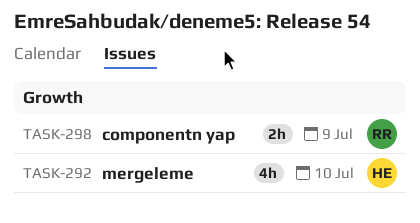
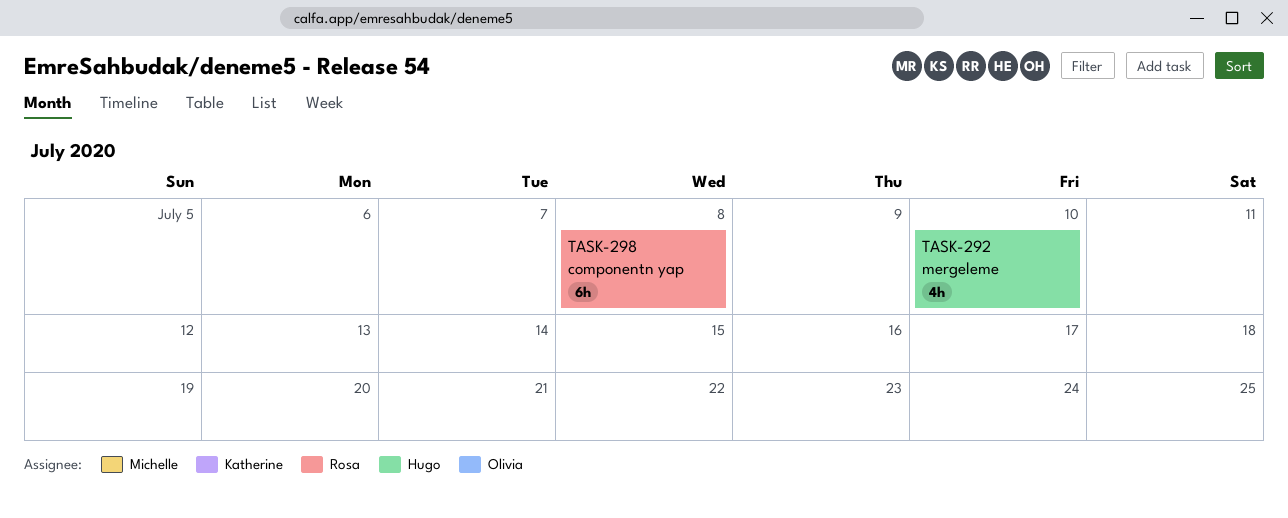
TASK-298, estimate: 2h -> 6h
TASK-298, due: Jul 9 -> Jul 8

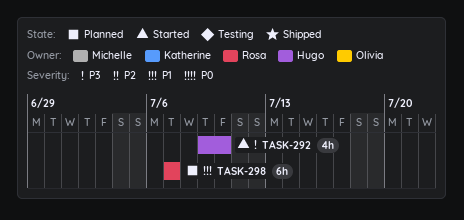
TASK-298, due: Jul 8 -> Jul 7

